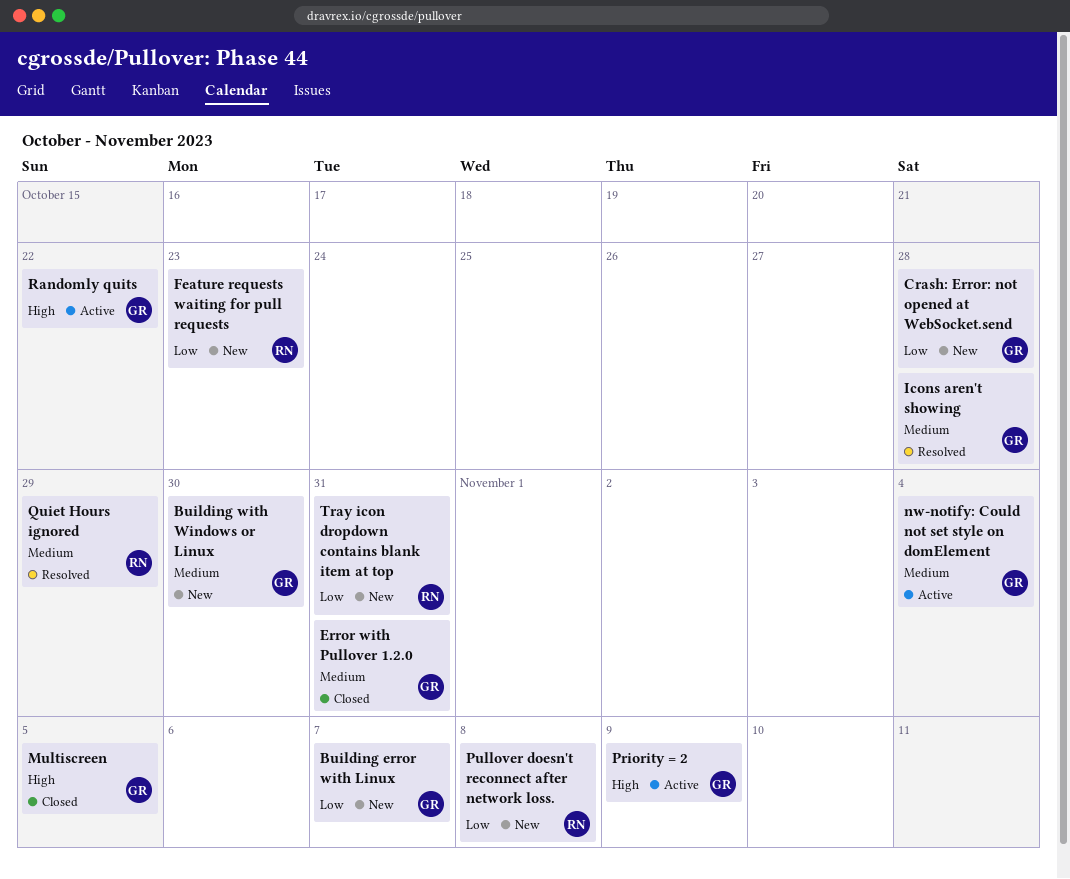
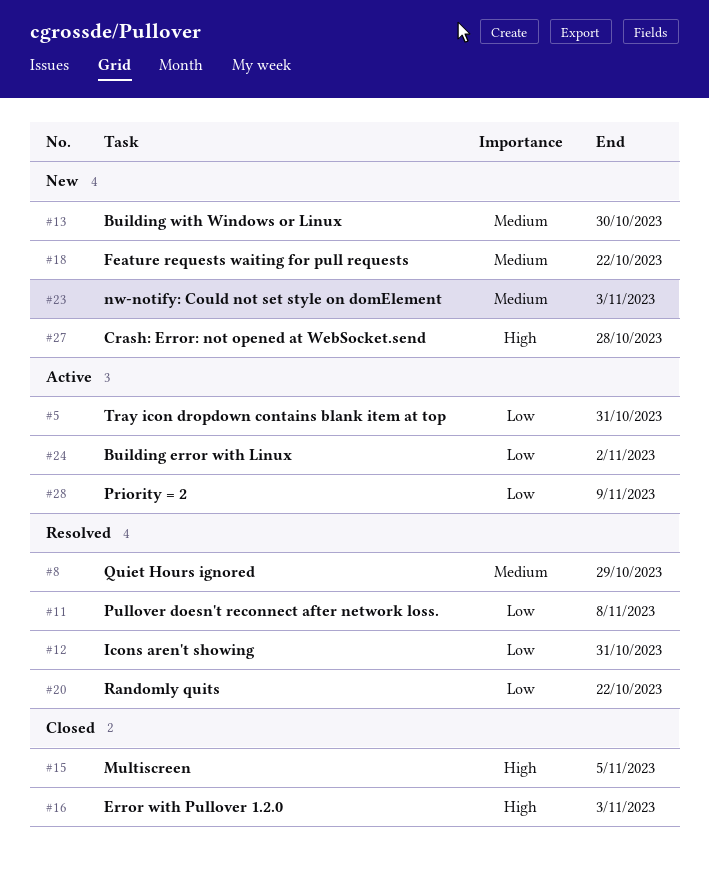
Building error with Linux, status: New -> Active
Building error with Linux, due: Nov 7 -> Nov 2
Crash: Error: not opened at WebSocket.send, priority: Low -> High
Error with Pullover 1.2.0, priority: Medium -> High
Error with Pullover 1.2.0, due: Oct 31 -> Nov 3
Feature requests waiting for pull requests, priority: Low -> Medium
Feature requests waiting for pull requests, due: Oct 23 -> Oct 22
Icons aren't showing, priority: Medium -> Low
Icons aren't showing, due: Oct 28 -> Oct 31
nw-notify: Could not set style on domElement, status: Active -> New
nw-notify: Could not set style on domElement, due: Nov 4 -> Nov 3
Priority = 2, priority: High -> Low
Pullover doesn't reconnect after network loss., status: New -> Resolved
Randomly quits, status: Active -> Resolved
Randomly quits, priority: High -> Low
Tray icon dropdown contains blank item at top, status: New -> Active

